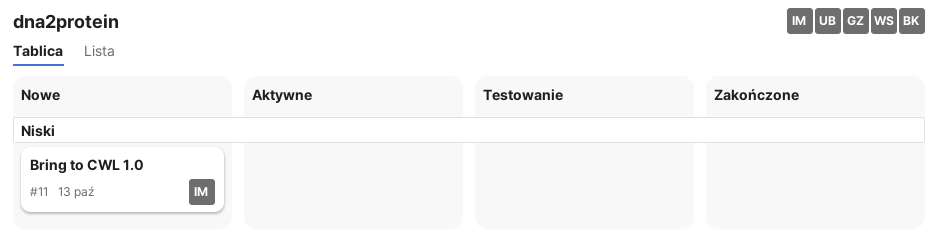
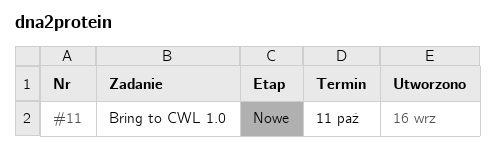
#11, due: Oct 13 -> Oct 11

